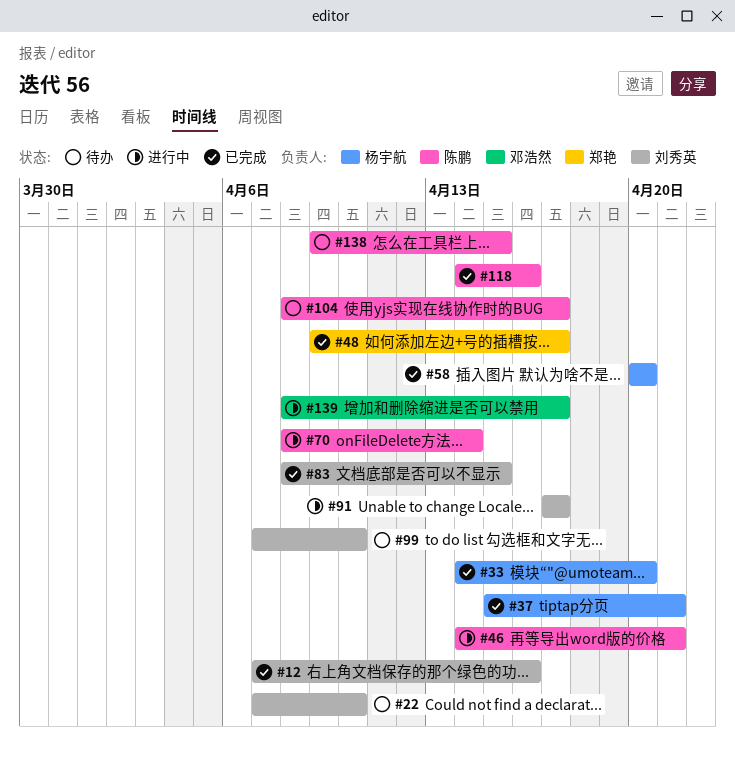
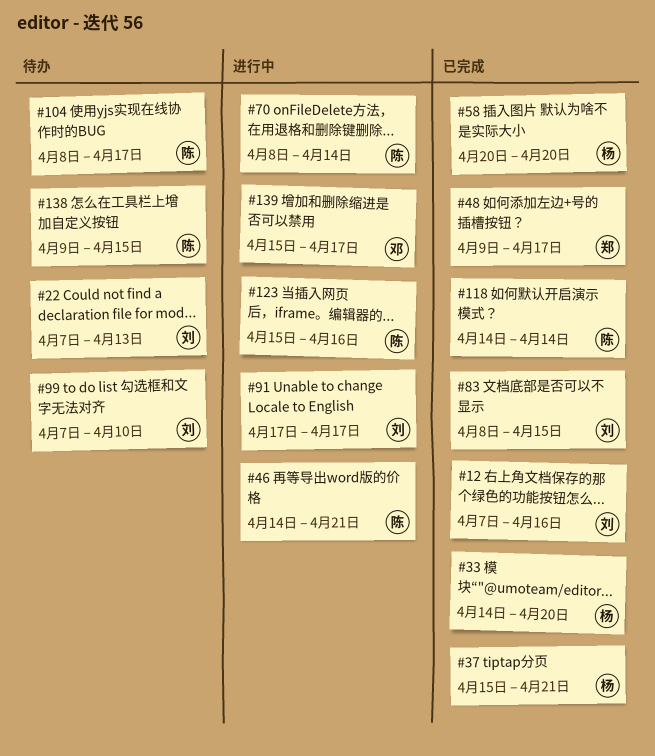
#22, due: Apr 10 -> Apr 13
#118, due: Apr 16 -> Apr 14
#123: none -> present
#139, start: Apr 8 -> Apr 15

